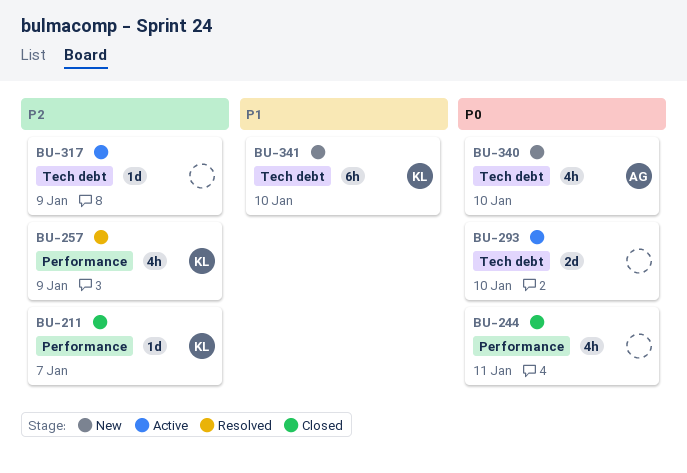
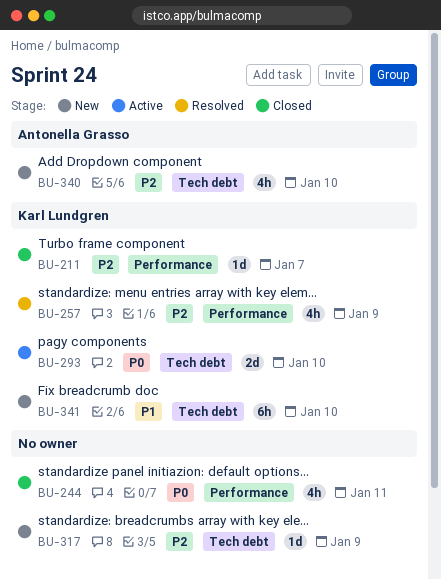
BU-293, owner: none -> Karl Lundgren
BU-317, status: Active -> New
BU-340, priority: P0 -> P2

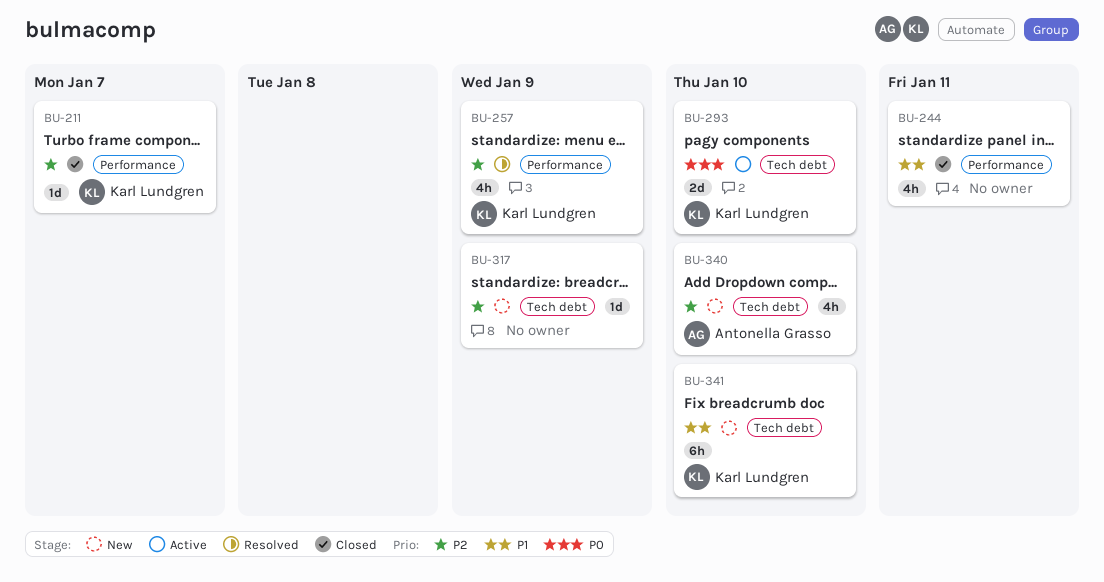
BU-244, priority: P0 -> P1

